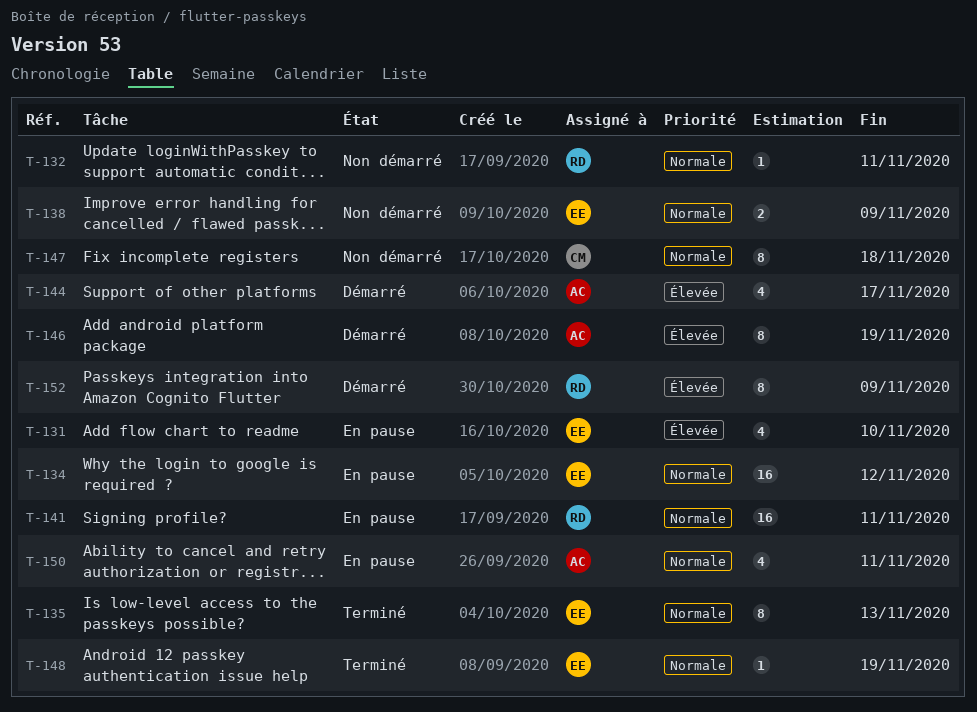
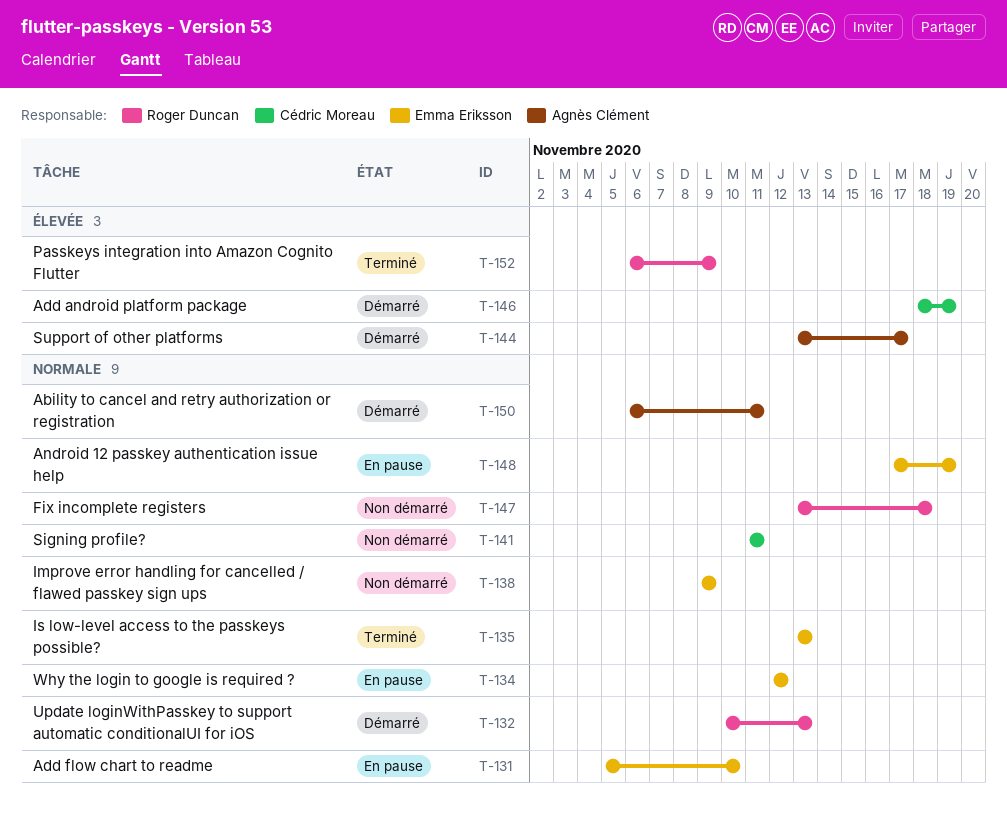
T-131, priority: Élevée -> Normale
T-132, status: Non démarré -> Démarré
T-132, due: Nov 11 -> Nov 13
T-141, status: En pause -> Non démarré
T-141, owner: Roger Duncan -> Cédric Moreau
T-146, owner: Agnès Clément -> Cédric Moreau
T-147, owner: Cédric Moreau -> Roger Duncan
T-148, status: Terminé -> En pause
T-150, status: En pause -> Démarré
T-152, status: Démarré -> Terminé

